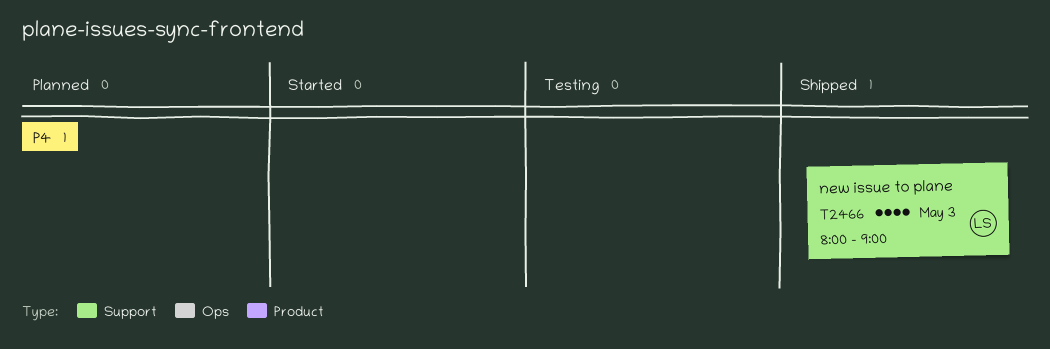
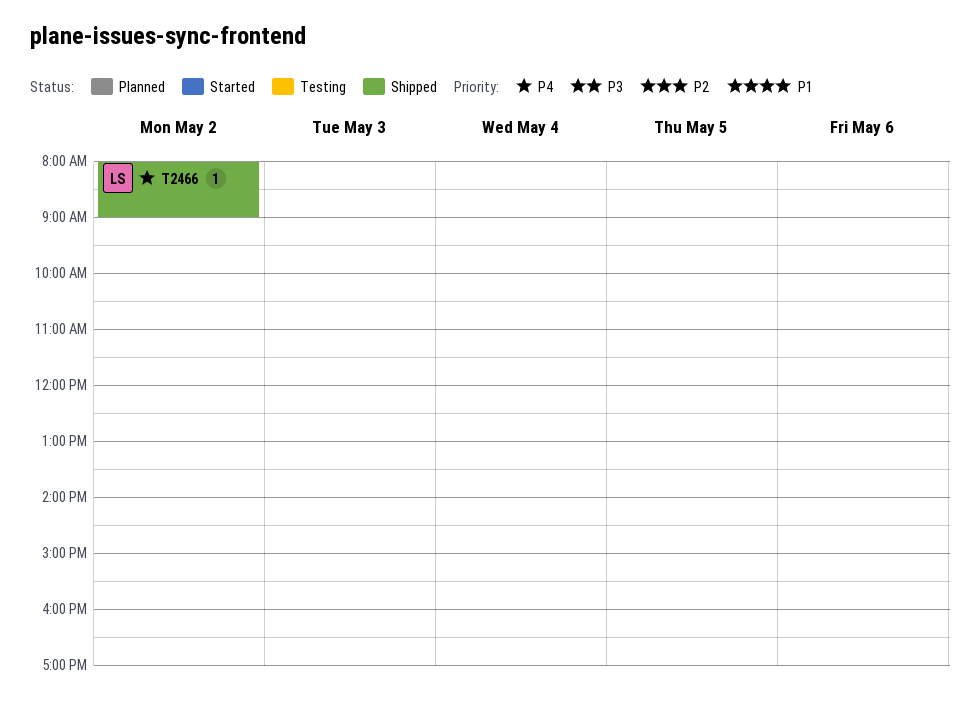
T2466, estimate: 4 -> 1
T2466, day: May 3 -> May 2

